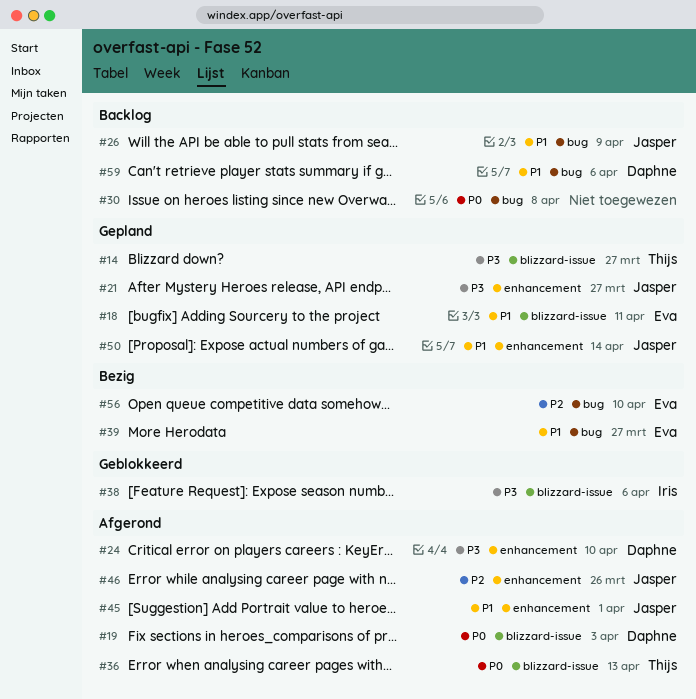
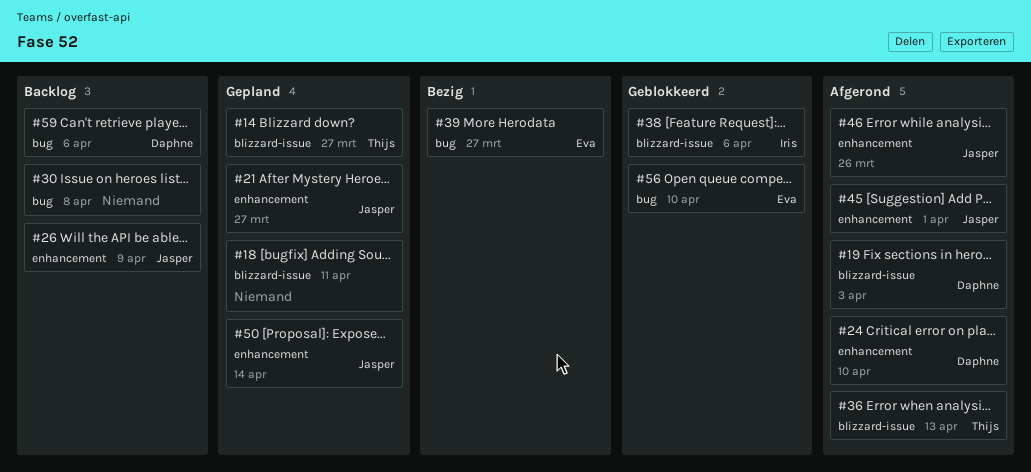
#18, owner: Eva -> none
#26, label: bug -> enhancement
#56, status: Bezig -> Geblokkeerd

